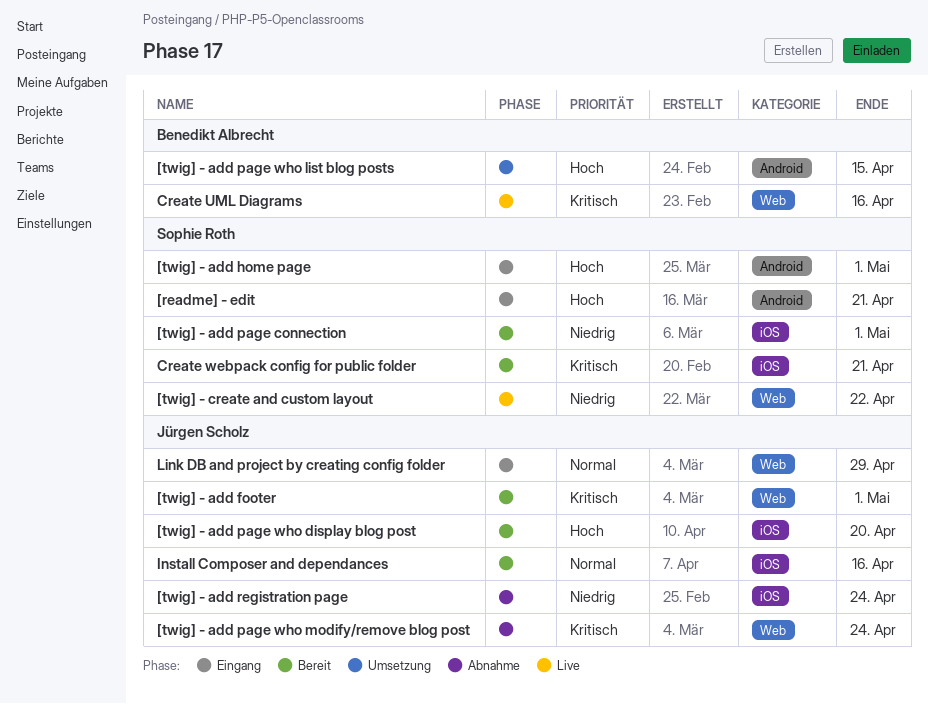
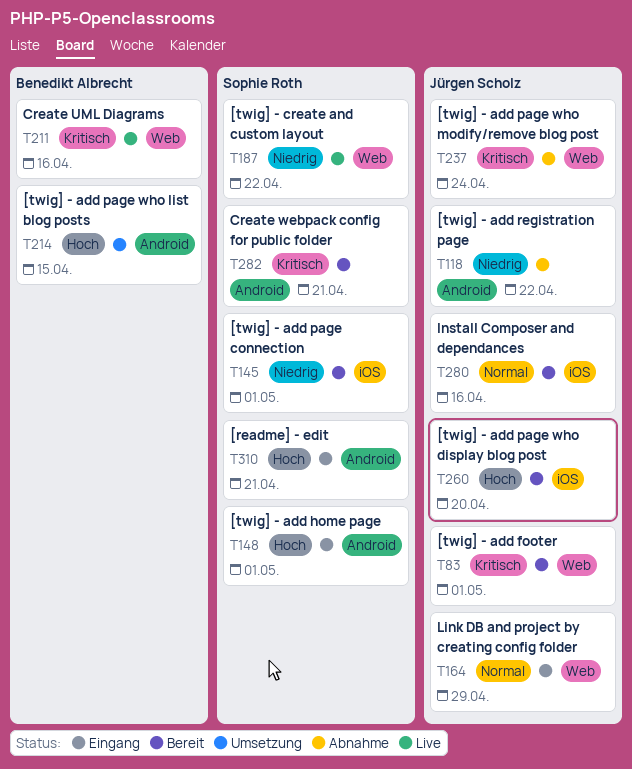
[twig] - add registration page, label: iOS -> Android
[twig] - add registration page, due: Apr 24 -> Apr 22
Create webpack config for public folder, label: iOS -> Android

